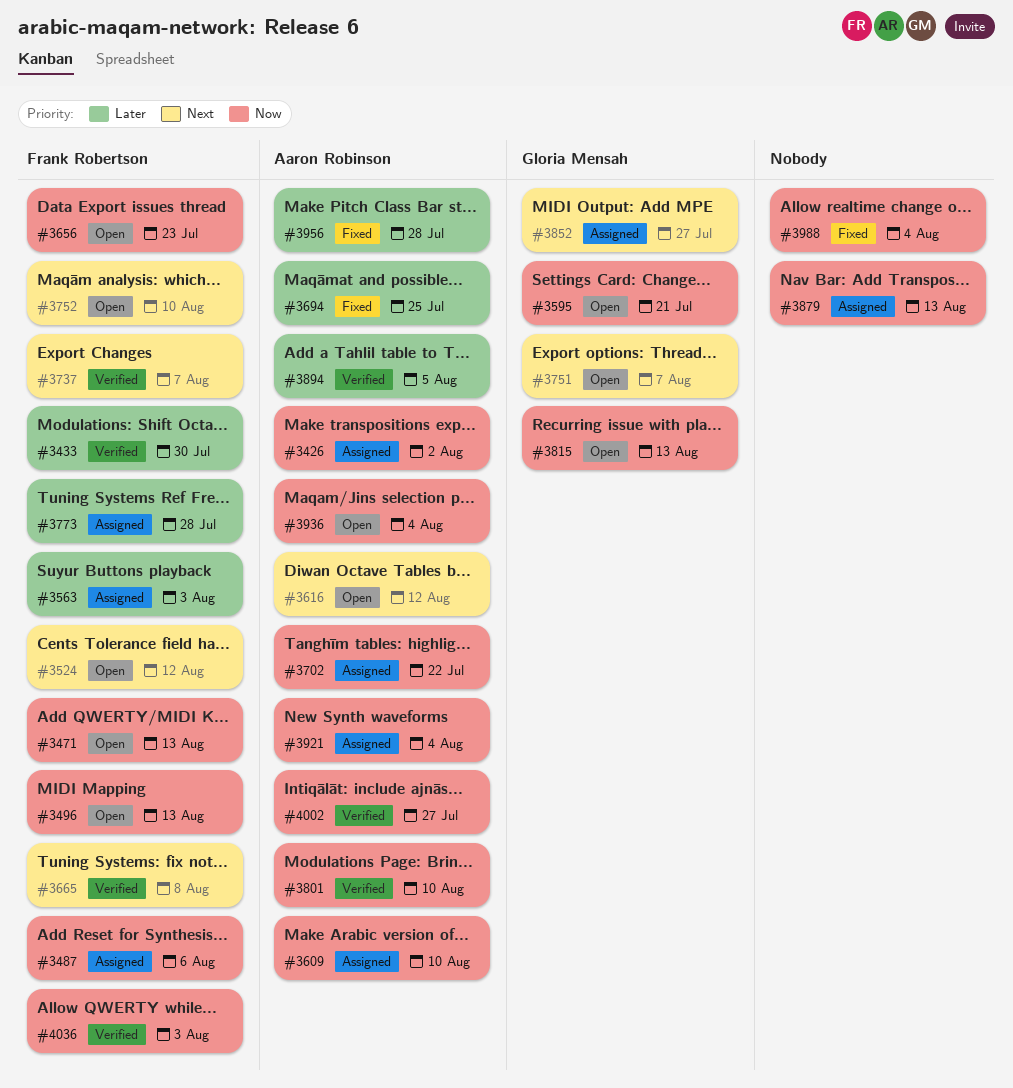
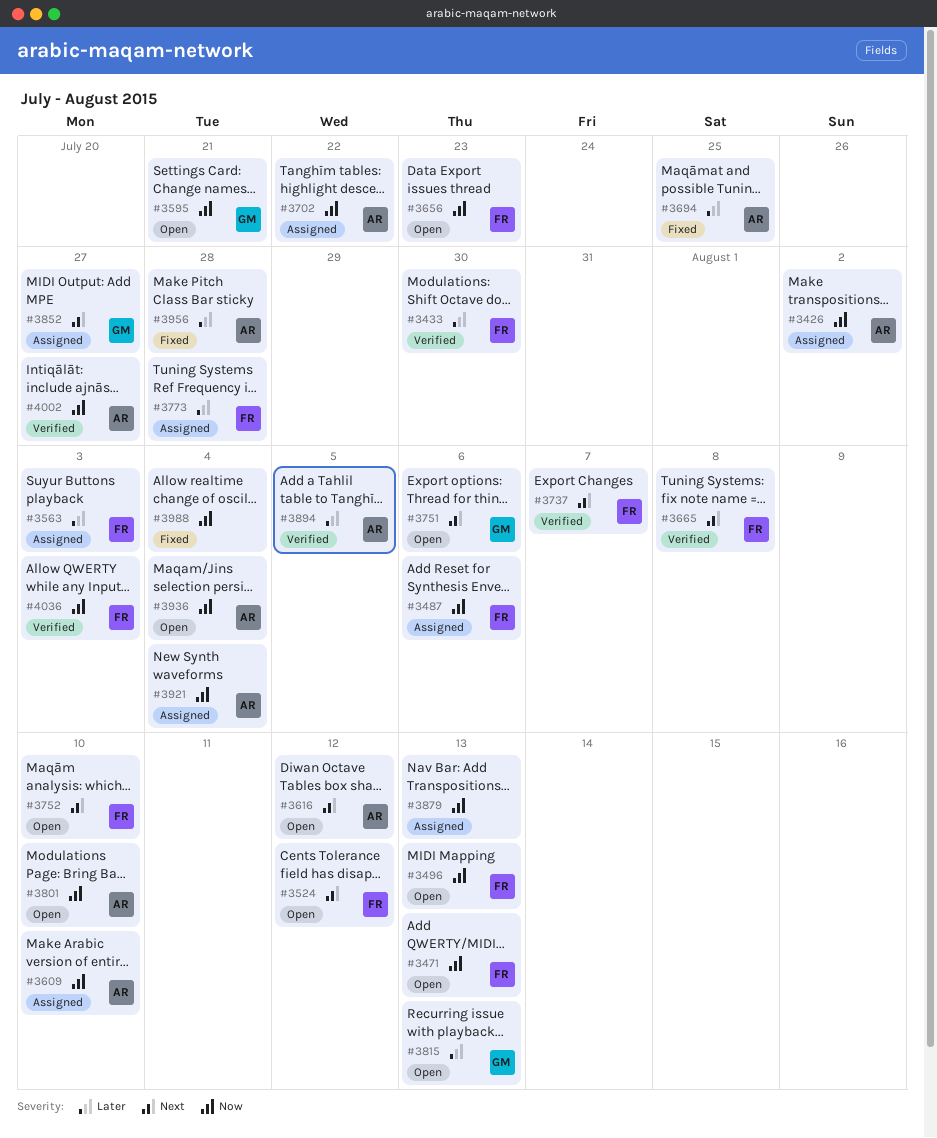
#3751, due: Aug 7 -> Aug 6
#3801, status: Verified -> Open
#3815, priority: Now -> Later

